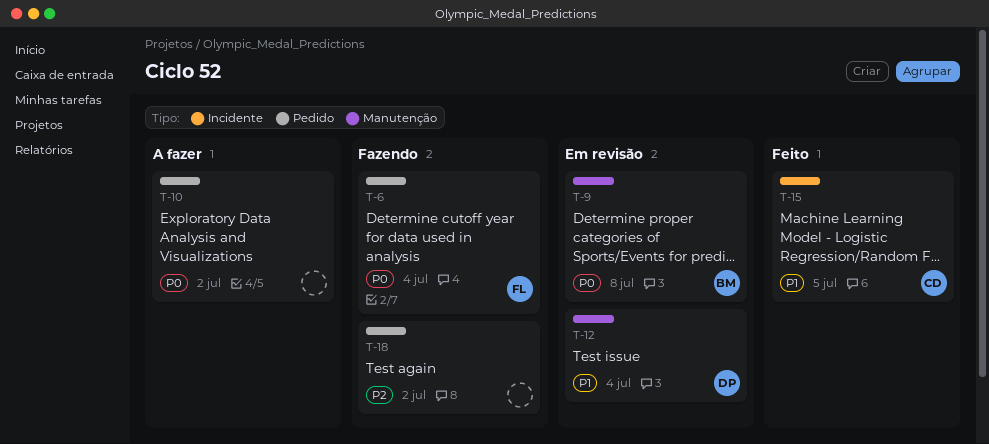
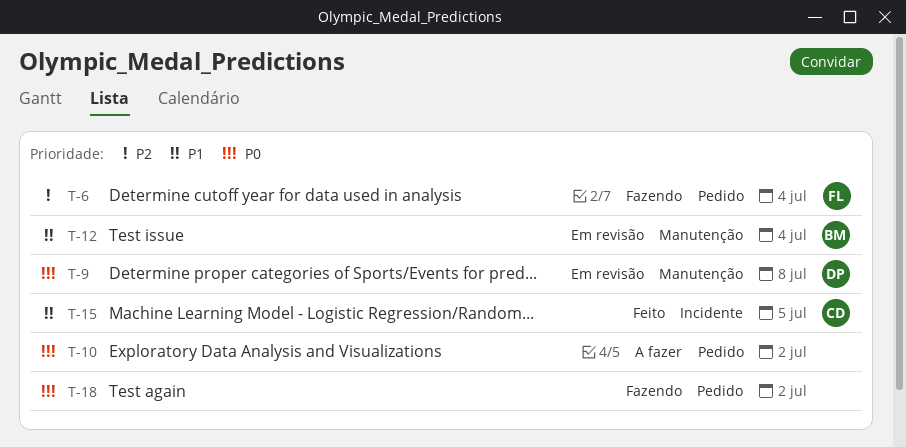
T-6, priority: P0 -> P2
T-9, owner: BM -> DP
T-12, owner: DP -> BM
T-18, priority: P2 -> P0

